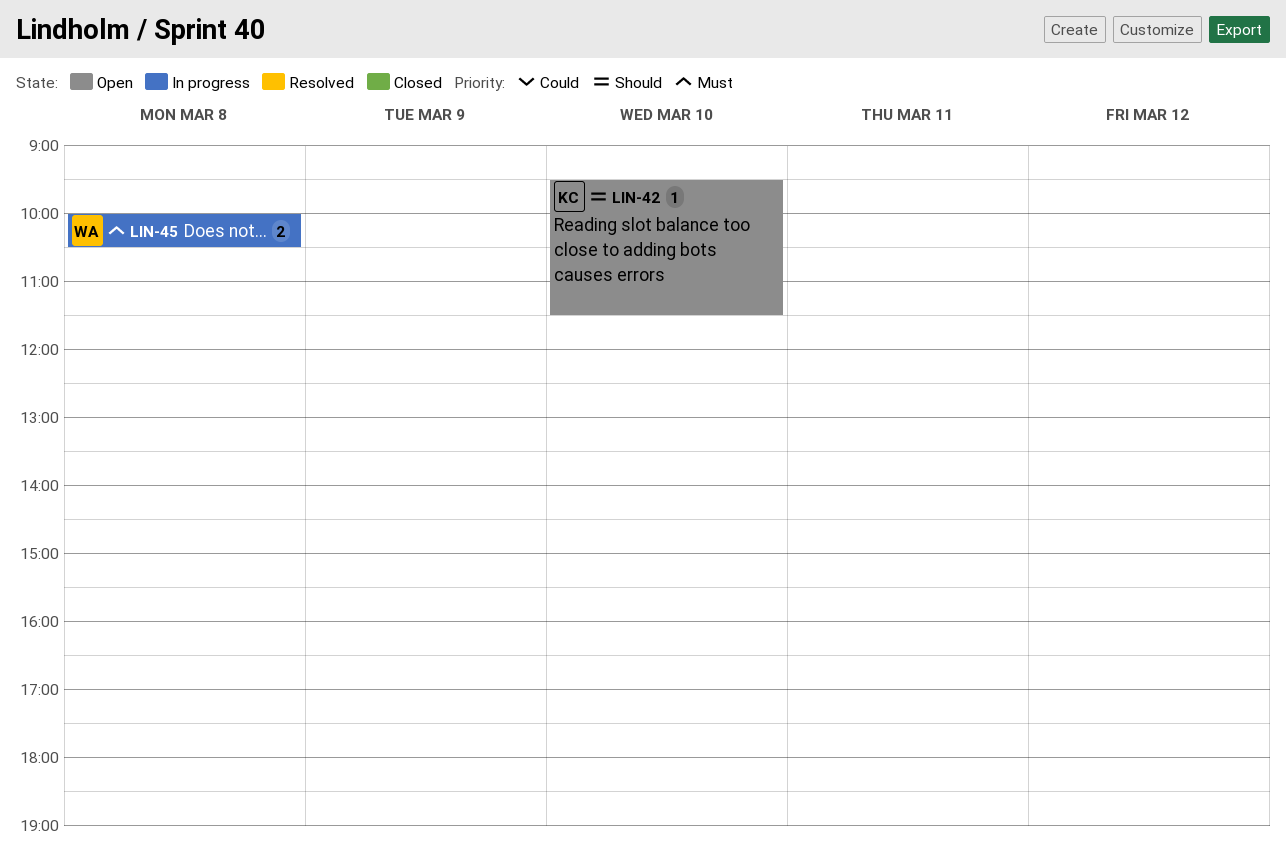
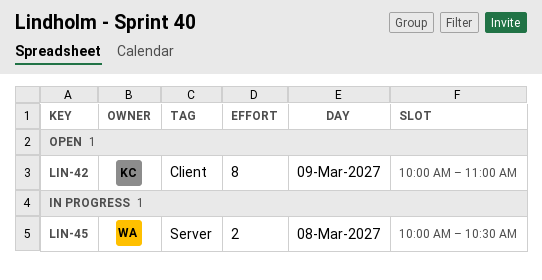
LIN-42, estimate: 1 -> 8
LIN-42, day: Mar 10 -> Mar 9
LIN-42, begins: 09:30 -> 10:00
LIN-42, ends: 11:30 -> 11:00

